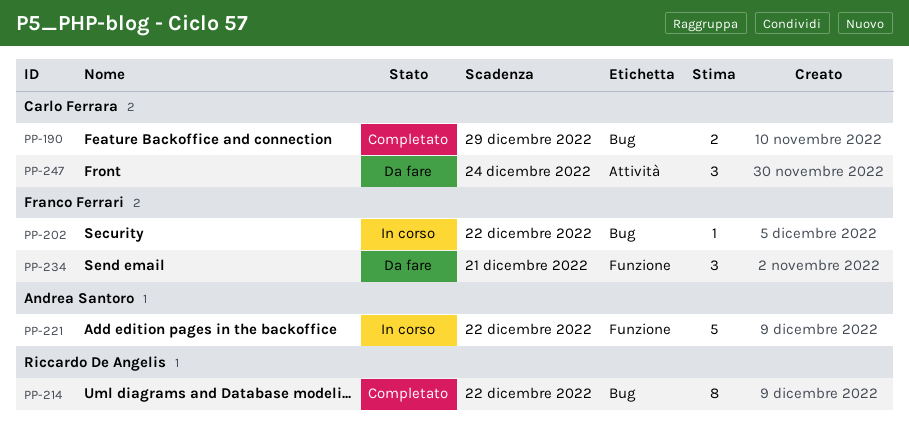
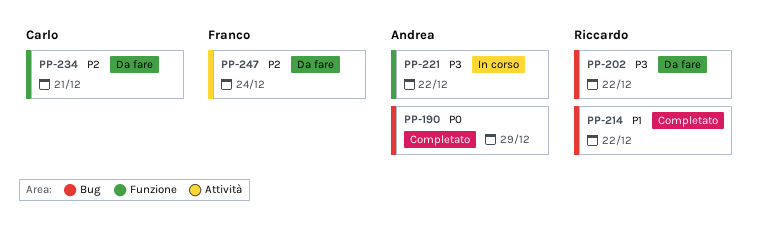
PP-190, owner: Carlo Ferrara -> Andrea Santoro
PP-202, status: In corso -> Da fare
PP-202, owner: Franco Ferrari -> Riccardo De Angelis
PP-234, owner: Franco Ferrari -> Carlo Ferrara
PP-247, owner: Carlo Ferrara -> Franco Ferrari

